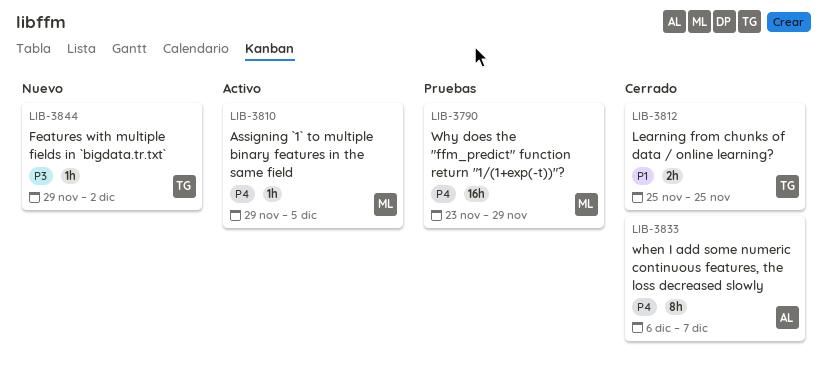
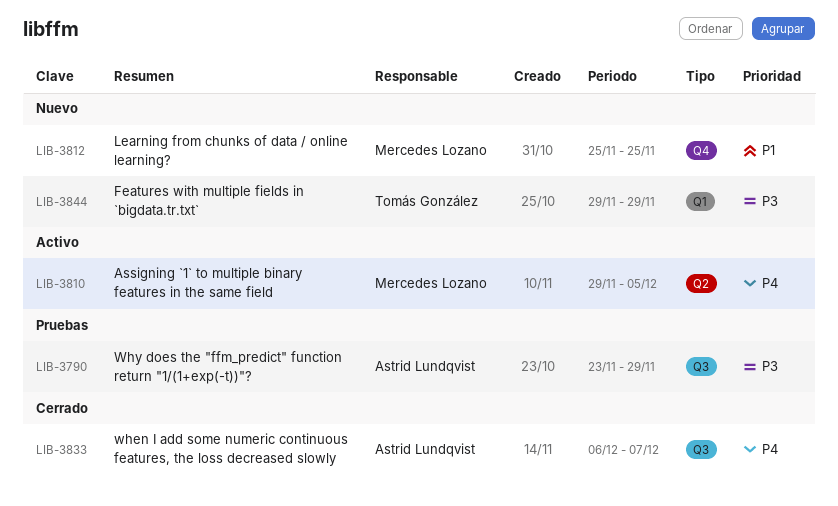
LIB-3790, owner: Mercedes Lozano -> Astrid Lundqvist
LIB-3790, priority: P4 -> P3
LIB-3812, status: Cerrado -> Nuevo
LIB-3812, owner: Tomás González -> Mercedes Lozano
LIB-3844, due: Dec 2 -> Nov 29

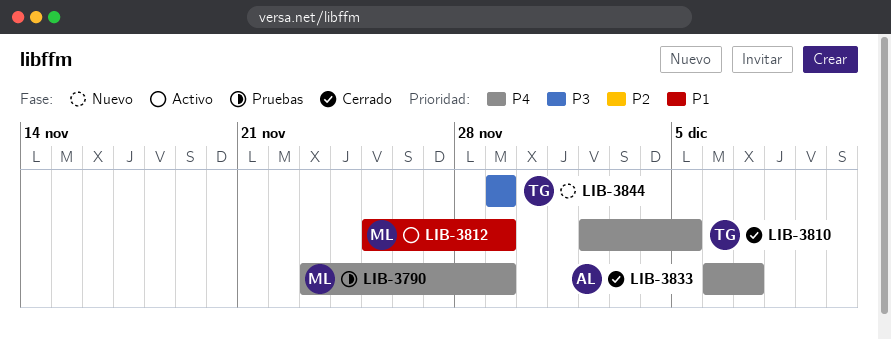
LIB-3790, owner: Astrid Lundqvist -> Mercedes Lozano
LIB-3790, priority: P3 -> P4
LIB-3810, status: Activo -> Cerrado
LIB-3810, owner: Mercedes Lozano -> Tomás González
LIB-3810, start: Nov 29 -> Dec 2
LIB-3812, status: Nuevo -> Activo
LIB-3812, due: Nov 25 -> Nov 29

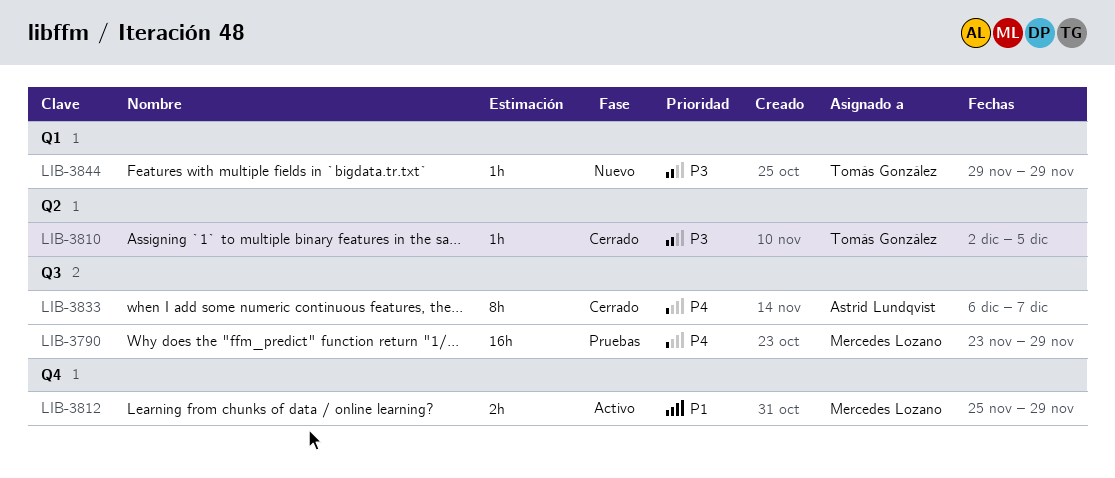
LIB-3810, priority: P4 -> P3

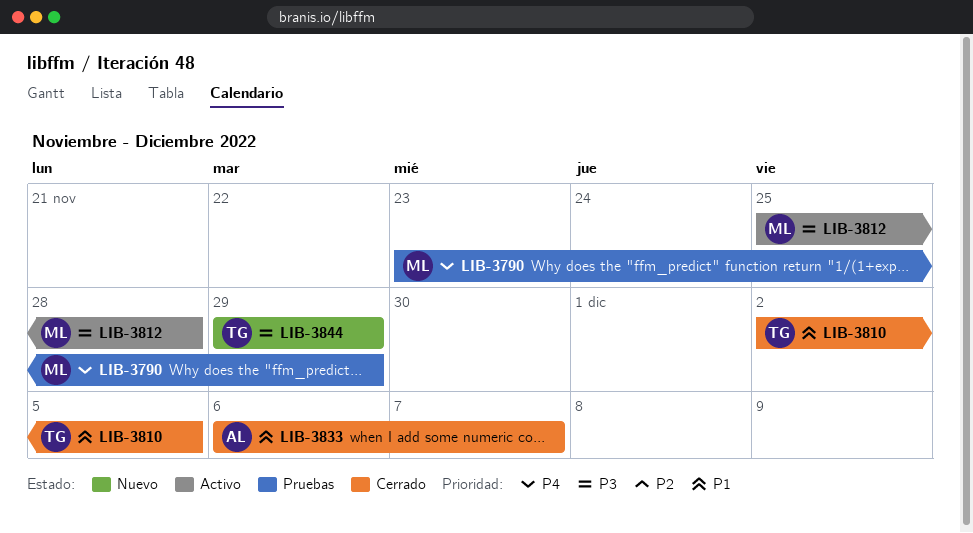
LIB-3810, priority: P3 -> P1
LIB-3812, priority: P1 -> P3
LIB-3812, due: Nov 29 -> Nov 28
LIB-3833, priority: P4 -> P1

